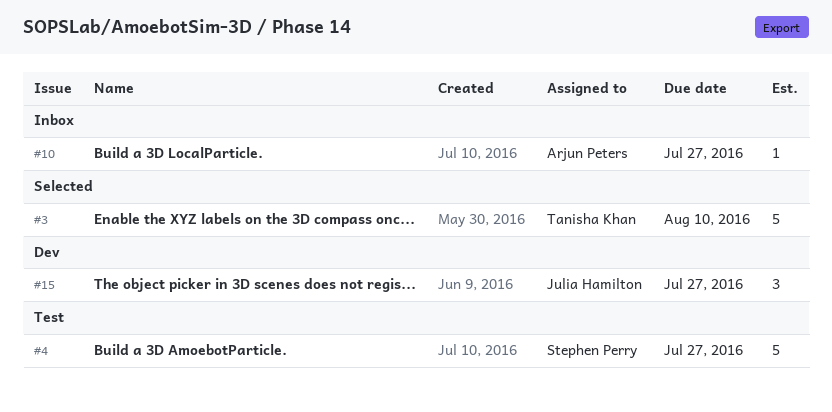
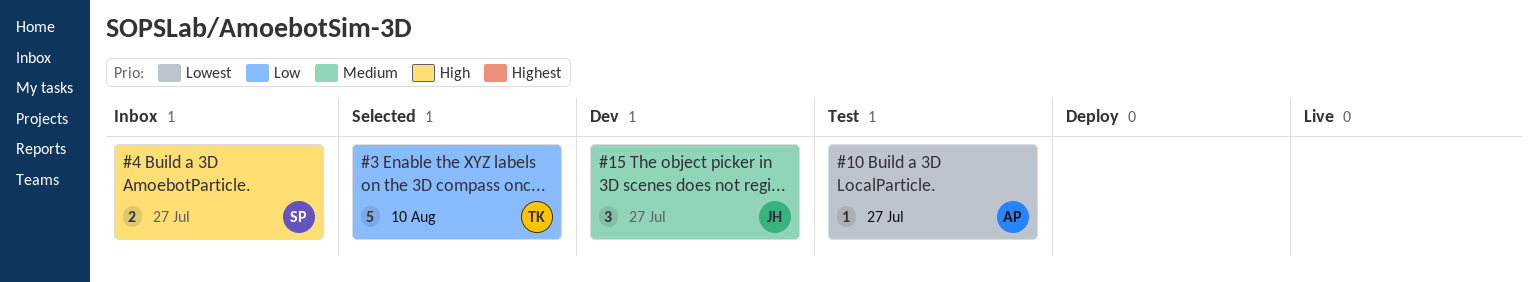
#4, status: Test -> Inbox
#4, estimate: 5 -> 2
#10, status: Inbox -> Test

